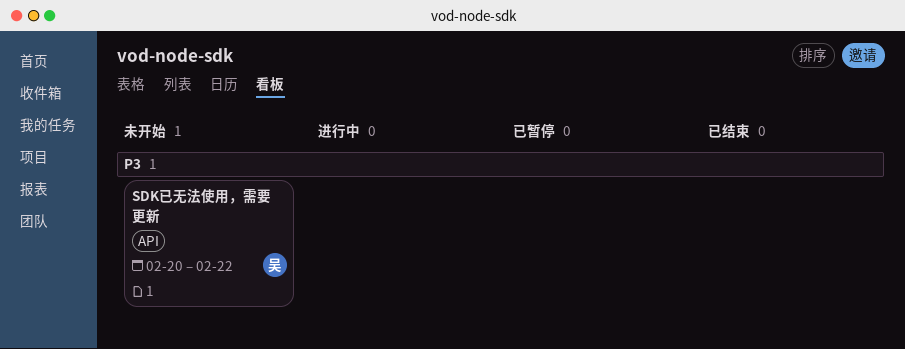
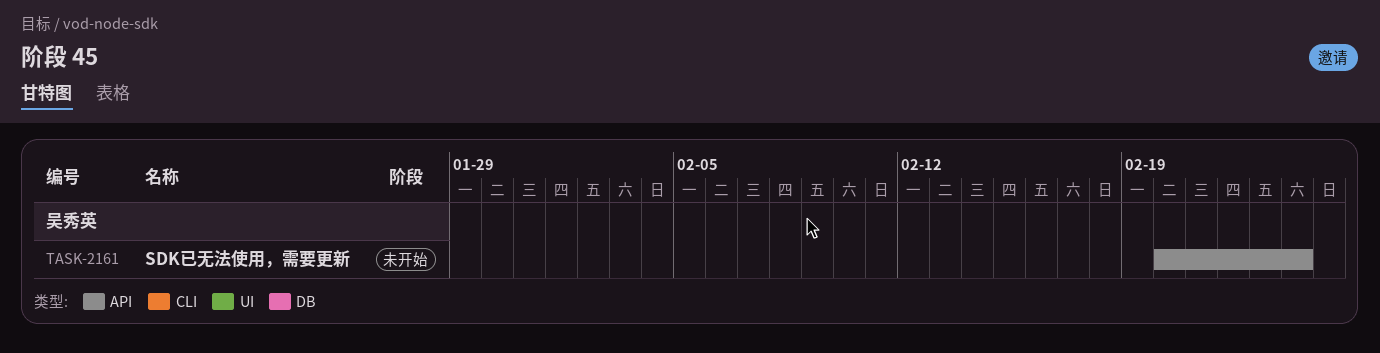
SDK已无法使用，需要更新, due: Feb 22 -> Feb 24

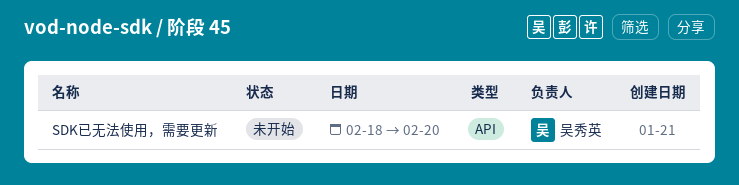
SDK已无法使用，需要更新, start: Feb 20 -> Feb 18
SDK已无法使用，需要更新, due: Feb 24 -> Feb 20

